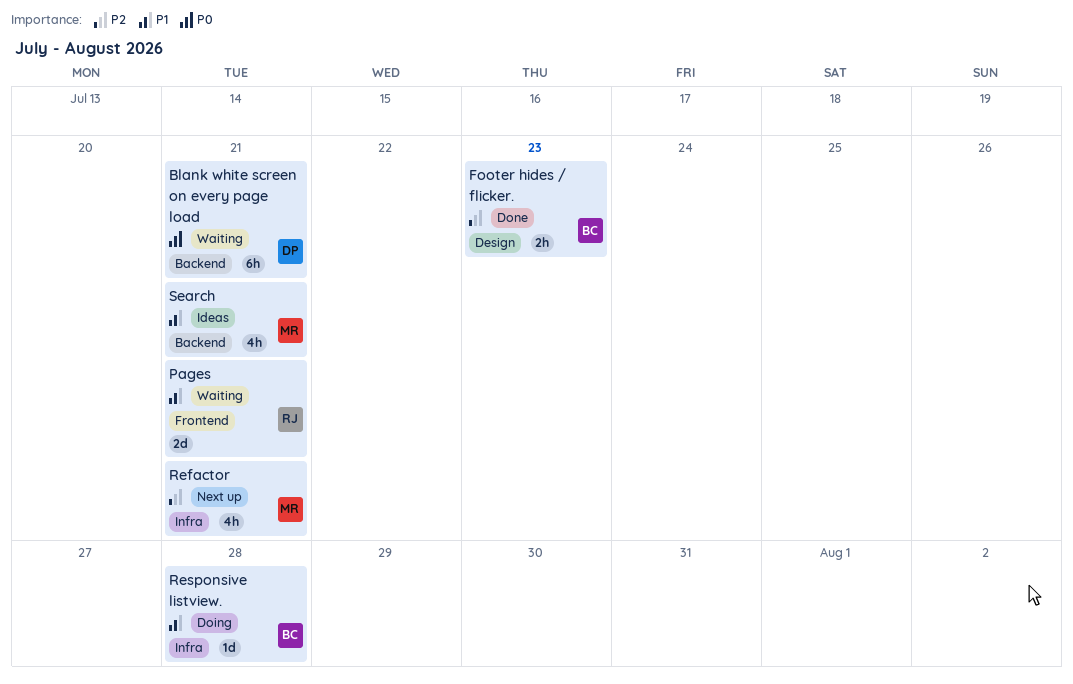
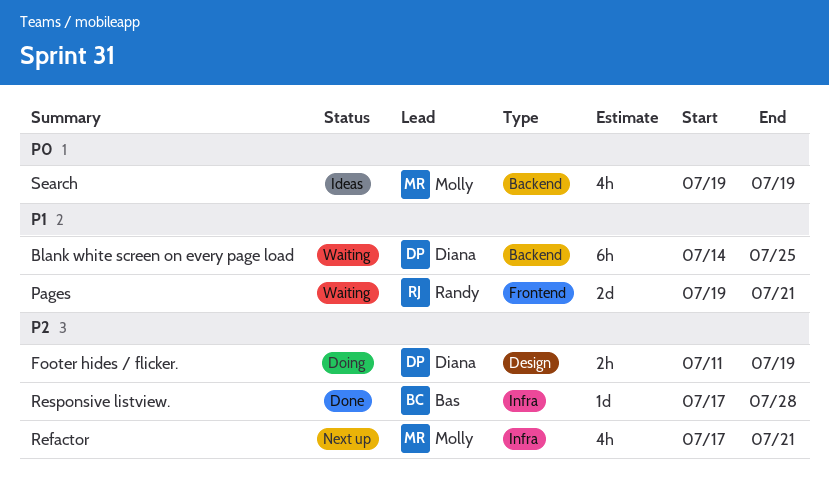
Blank white screen on every page load, priority: P0 -> P1
Blank white screen on every page load, due: Jul 21 -> Jul 25
Footer hides / flicker., status: Done -> Doing
Footer hides / flicker., owner: Bas -> Diana
Footer hides / flicker., due: Jul 23 -> Jul 19
Responsive listview., status: Doing -> Done
Responsive listview., priority: P1 -> P2
Search, priority: P1 -> P0
Search, due: Jul 21 -> Jul 19

